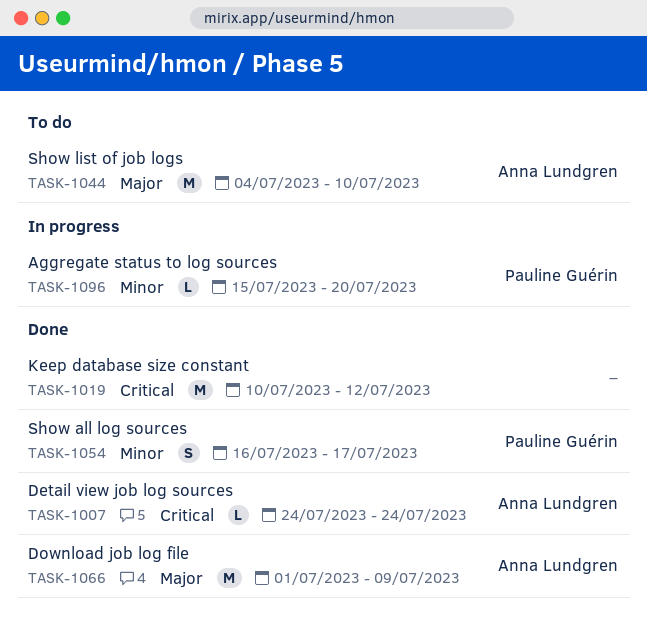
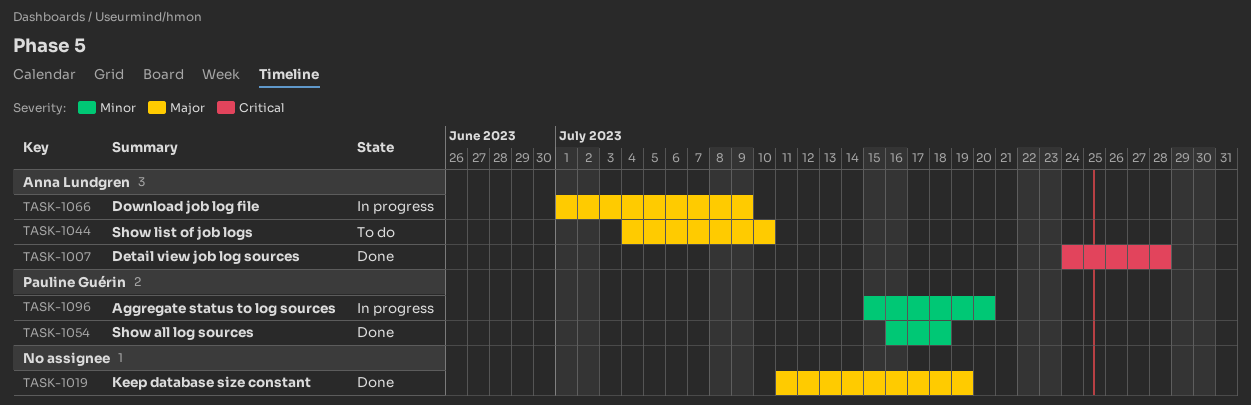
TASK-1007, due: Jul 24 -> Jul 28
TASK-1019, priority: Critical -> Major
TASK-1019, start: Jul 10 -> Jul 11
TASK-1019, due: Jul 12 -> Jul 19
TASK-1054, due: Jul 17 -> Jul 18
TASK-1066, status: Done -> In progress

